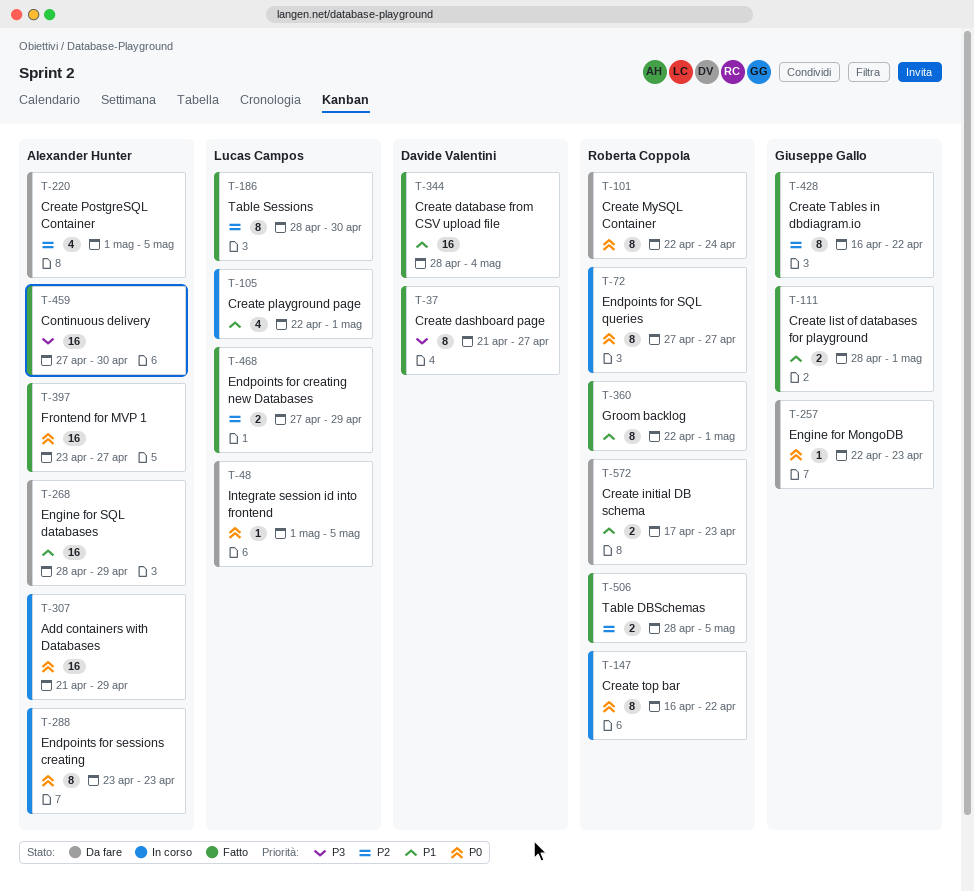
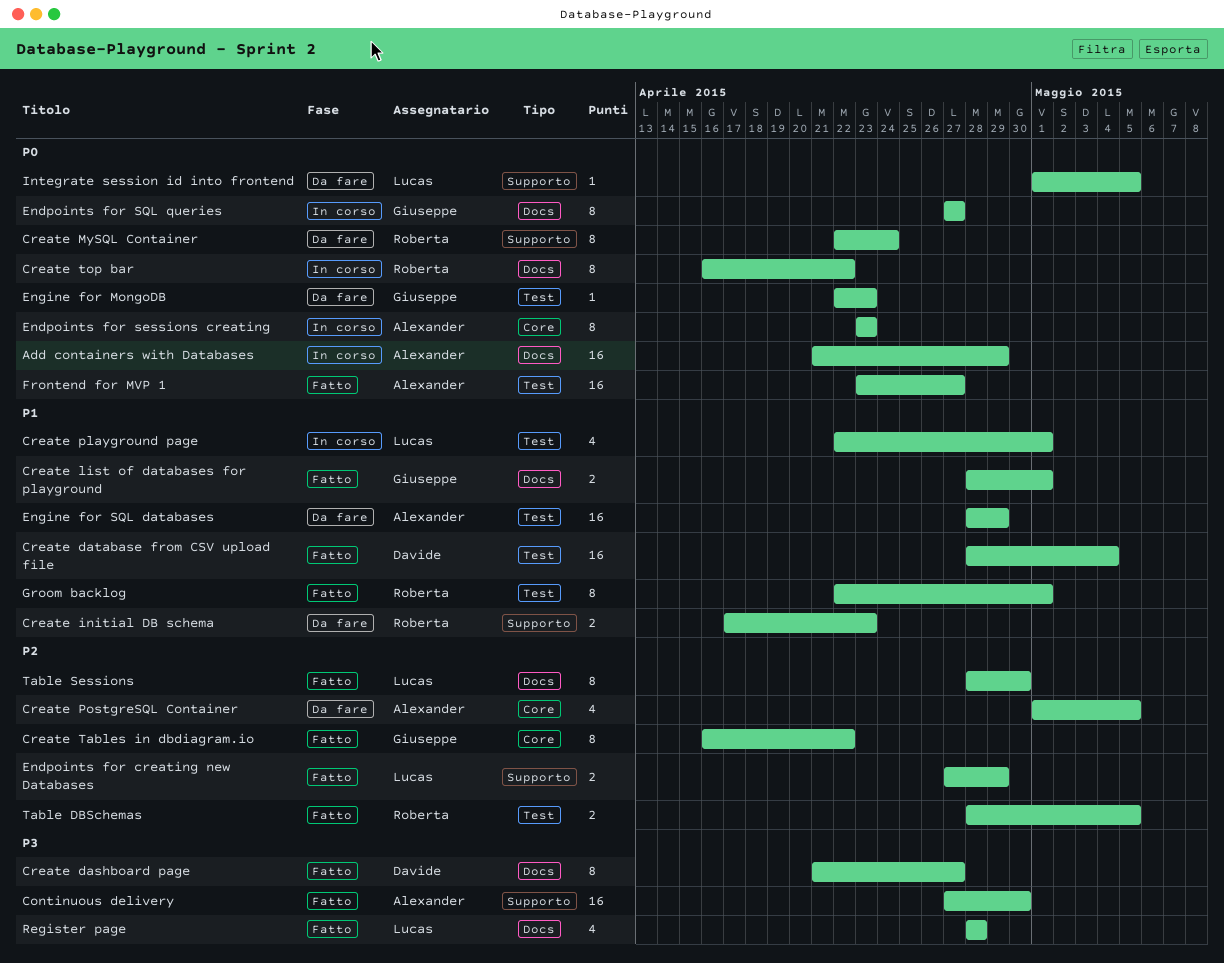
Endpoints for SQL queries, owner: Roberta Coppola -> Giuseppe Gallo
Register page: none -> present

